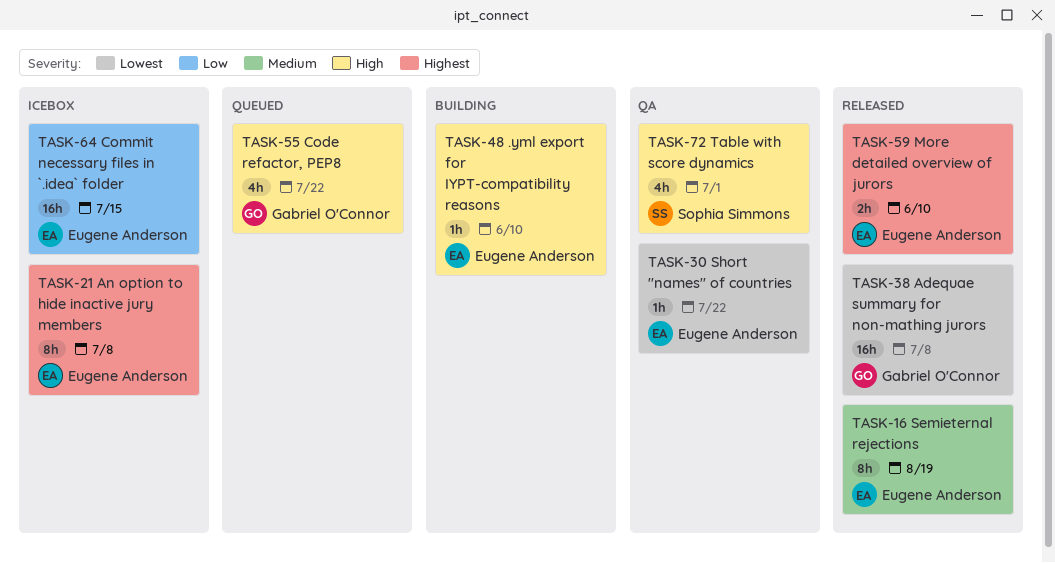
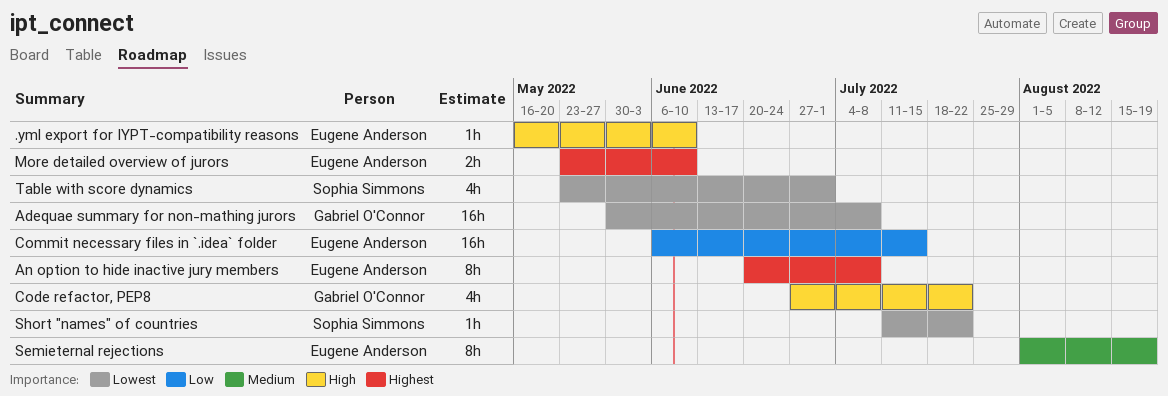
Short "names" of countries, owner: Eugene Anderson -> Sophia Simmons
Table with score dynamics, priority: High -> Lowest

